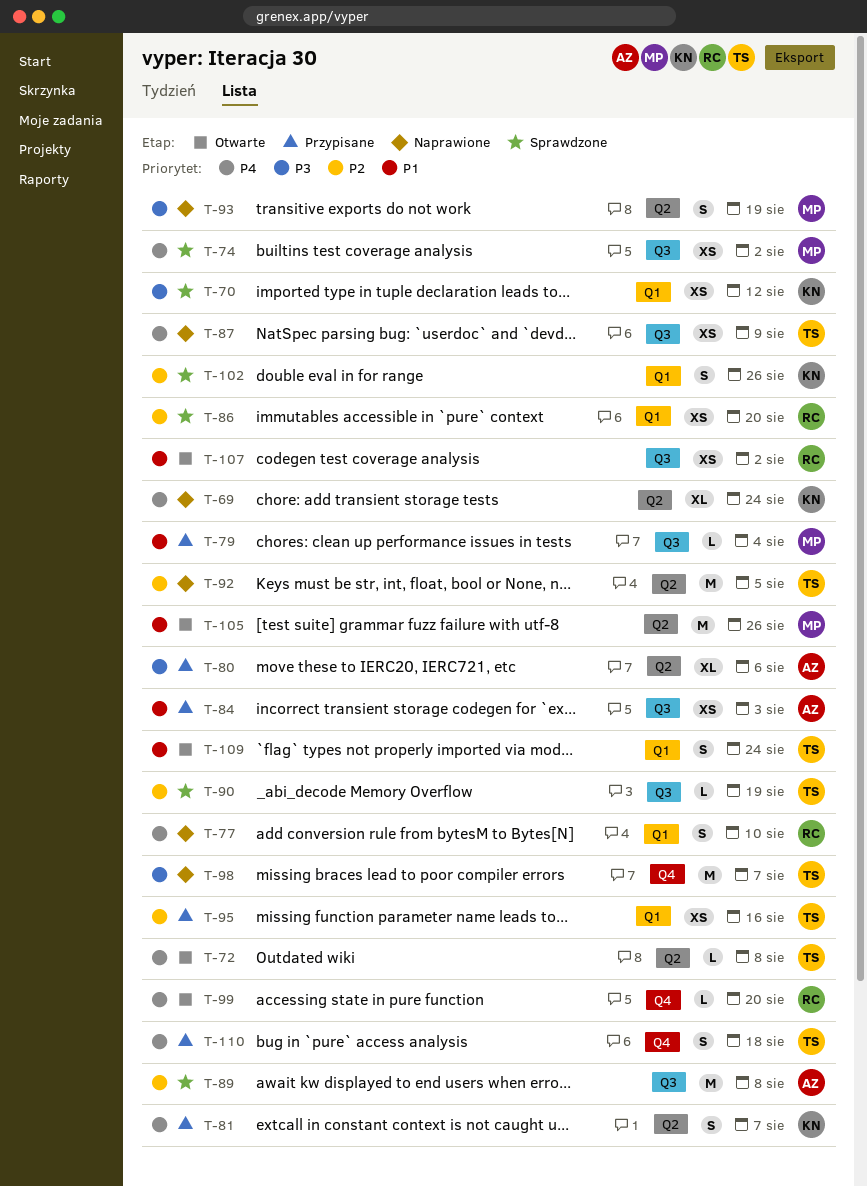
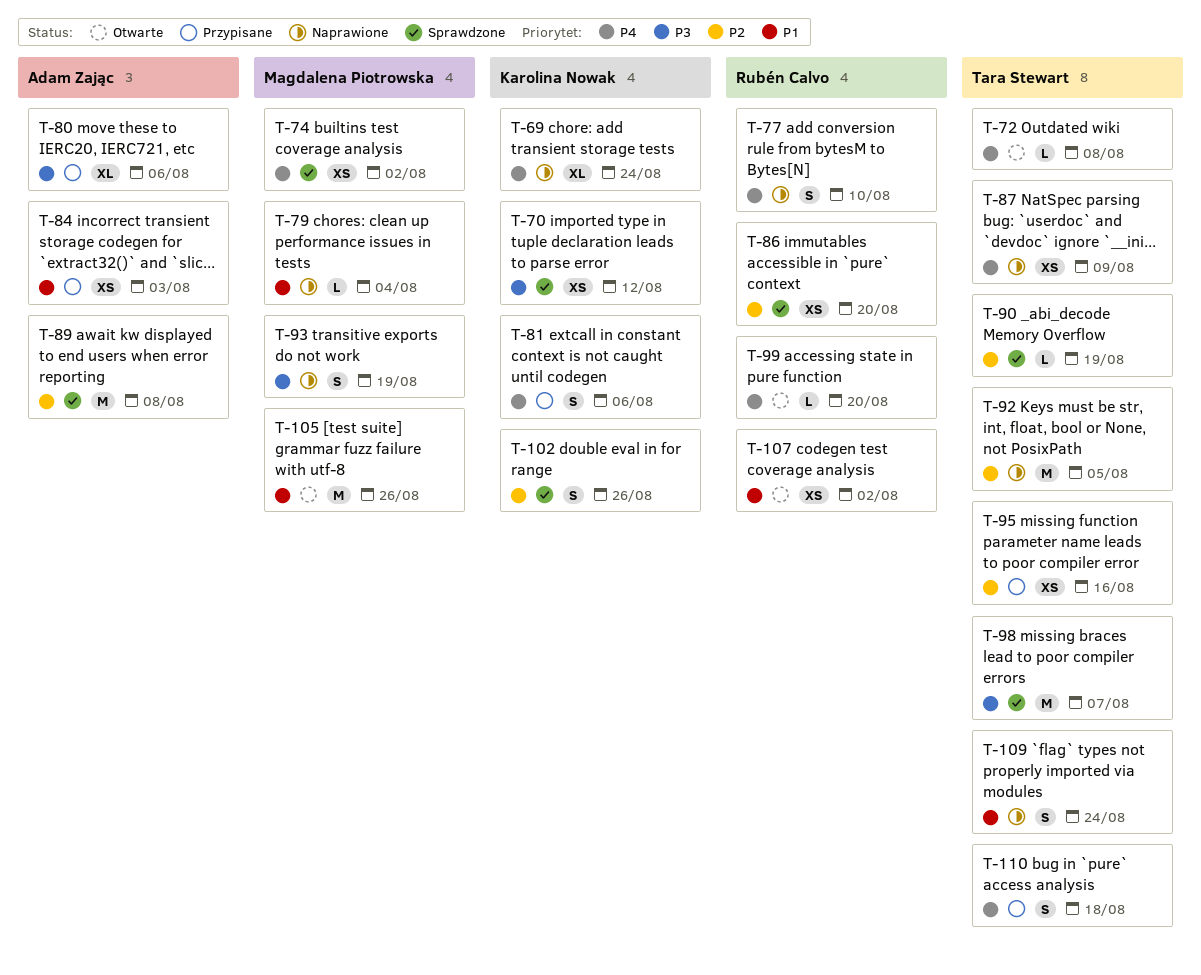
T-79, status: Przypisane -> Naprawione
T-81, due: Aug 7 -> Aug 6
T-98, status: Naprawione -> Sprawdzone
T-109, status: Otwarte -> Naprawione

